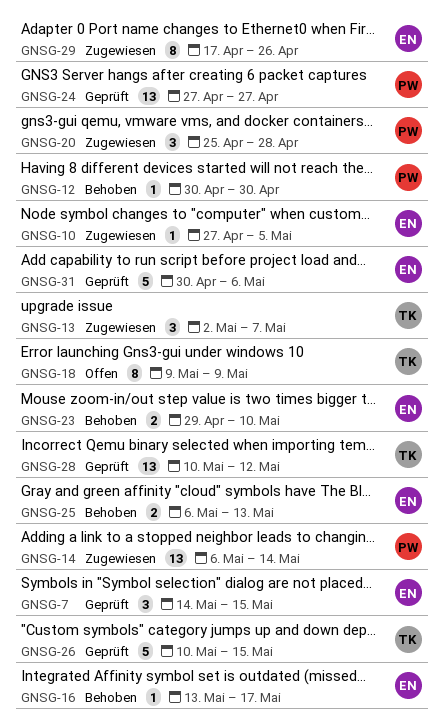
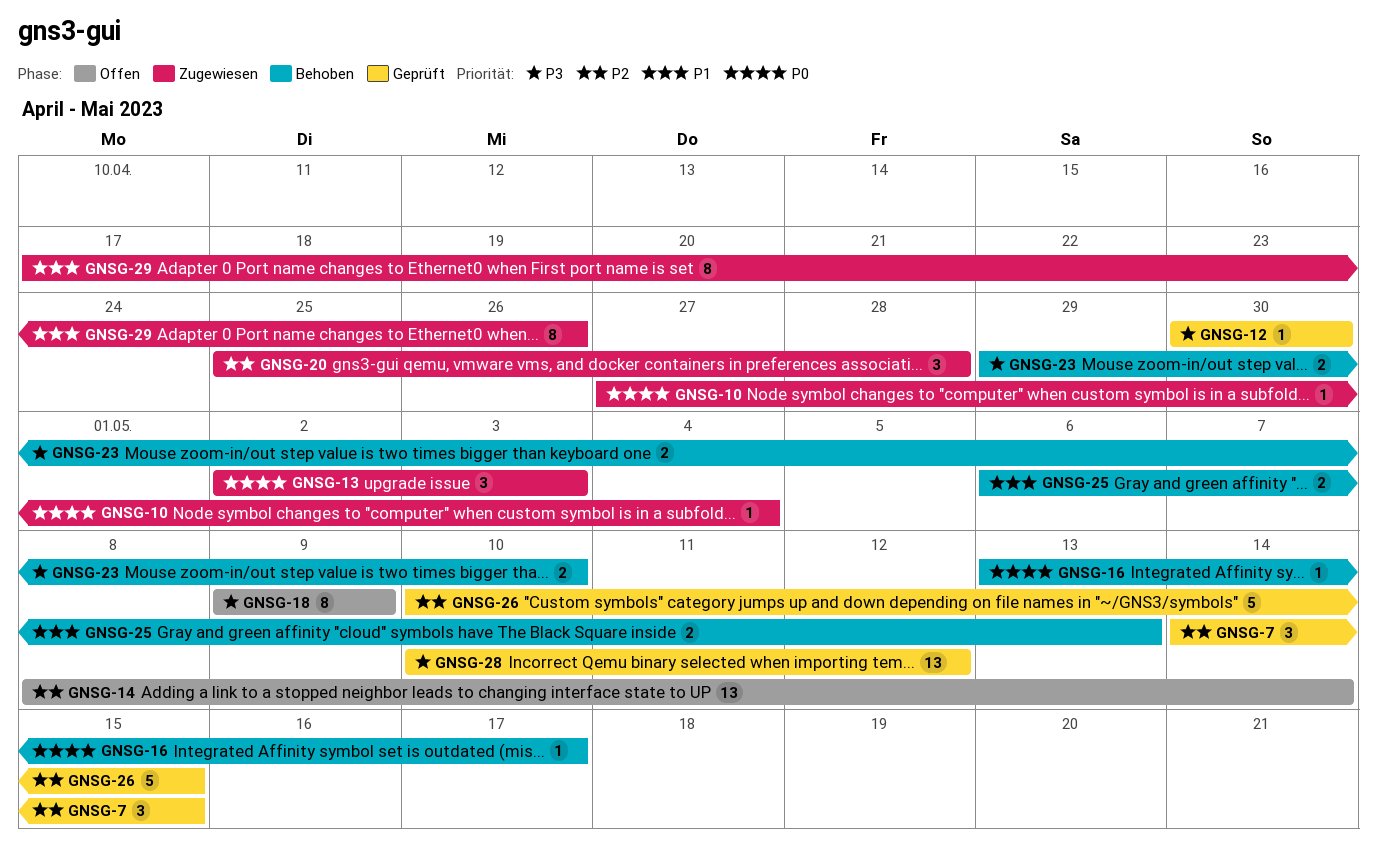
GNSG-10, due: May 5 -> May 4
GNSG-12, status: Behoben -> Geprüft
GNSG-13, due: May 7 -> May 3
GNSG-14, status: Zugewiesen -> Offen
GNSG-14, start: May 6 -> May 8
GNSG-24: present -> none
GNSG-31: present -> none

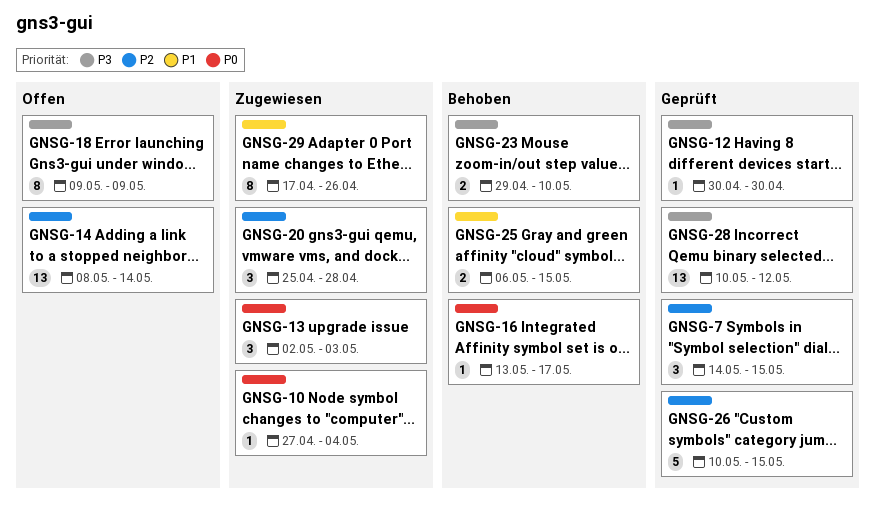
GNSG-25, due: May 13 -> May 15

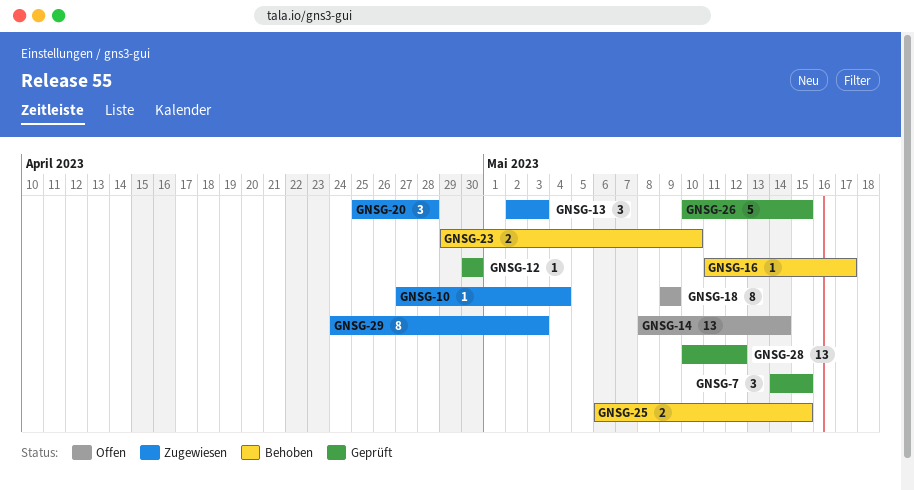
GNSG-16, start: May 13 -> May 11
GNSG-29, start: Apr 17 -> Apr 24
GNSG-29, due: Apr 26 -> May 3

